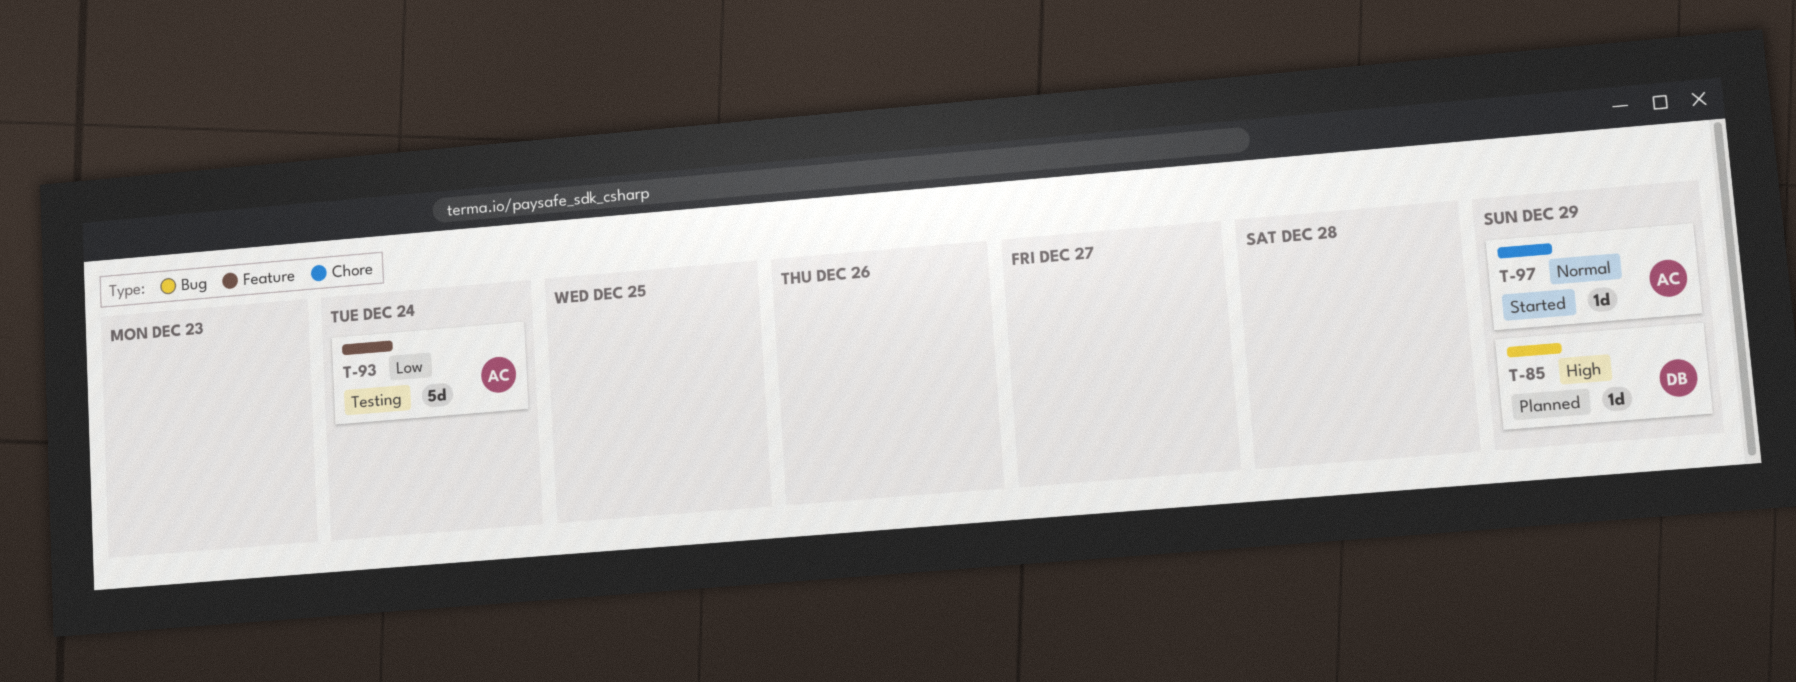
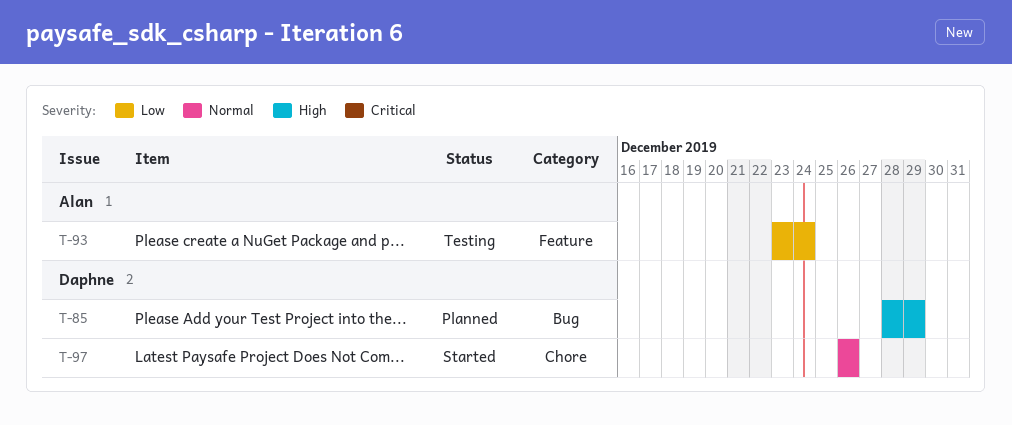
T-97, owner: Alan -> Daphne
T-97, due: Dec 29 -> Dec 26

